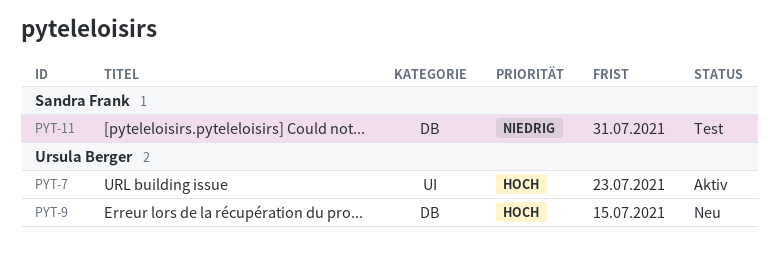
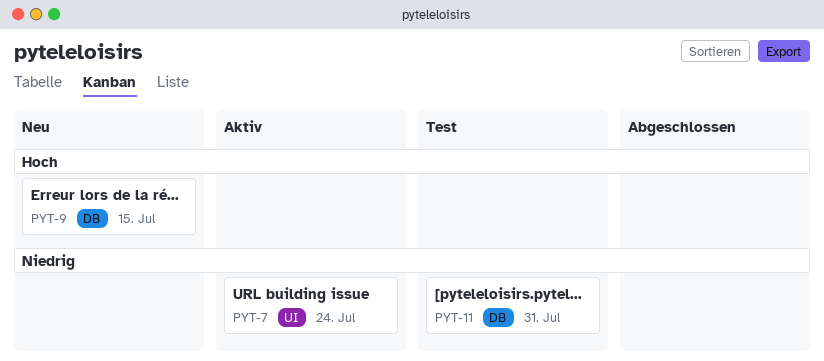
PYT-7, priority: Hoch -> Niedrig
PYT-7, due: Jul 23 -> Jul 24

